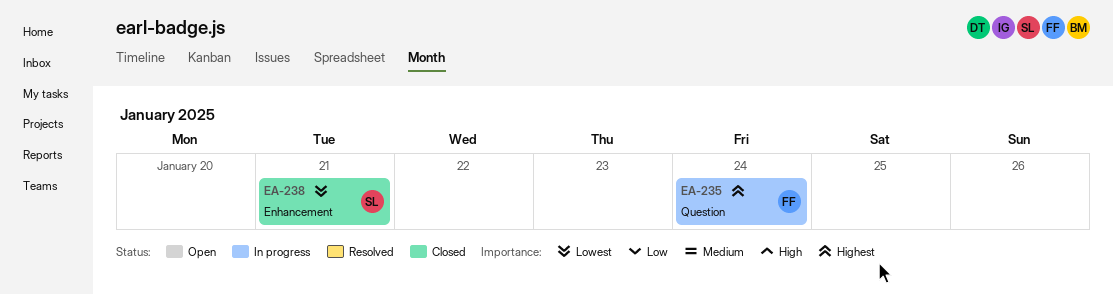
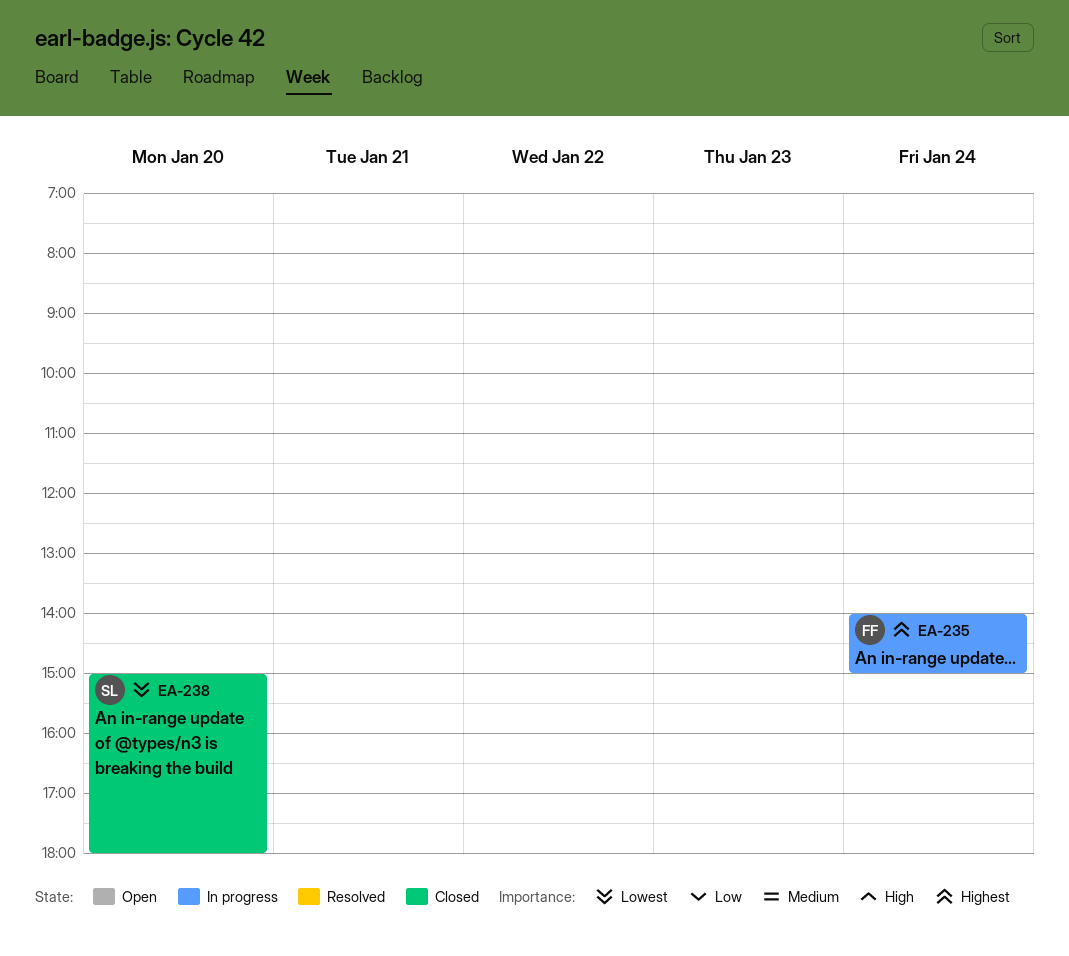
EA-238, day: Jan 21 -> Jan 20

